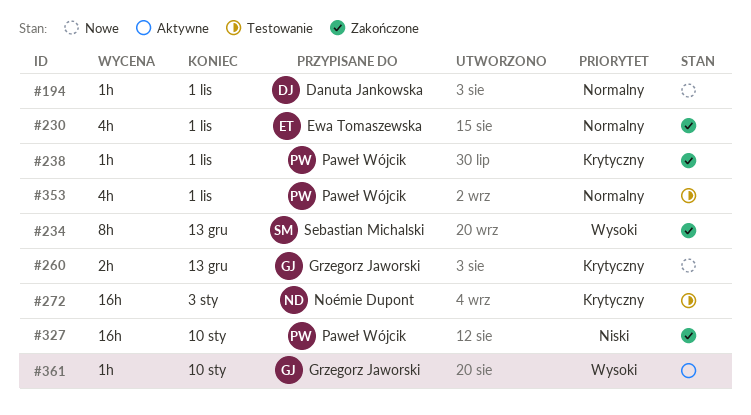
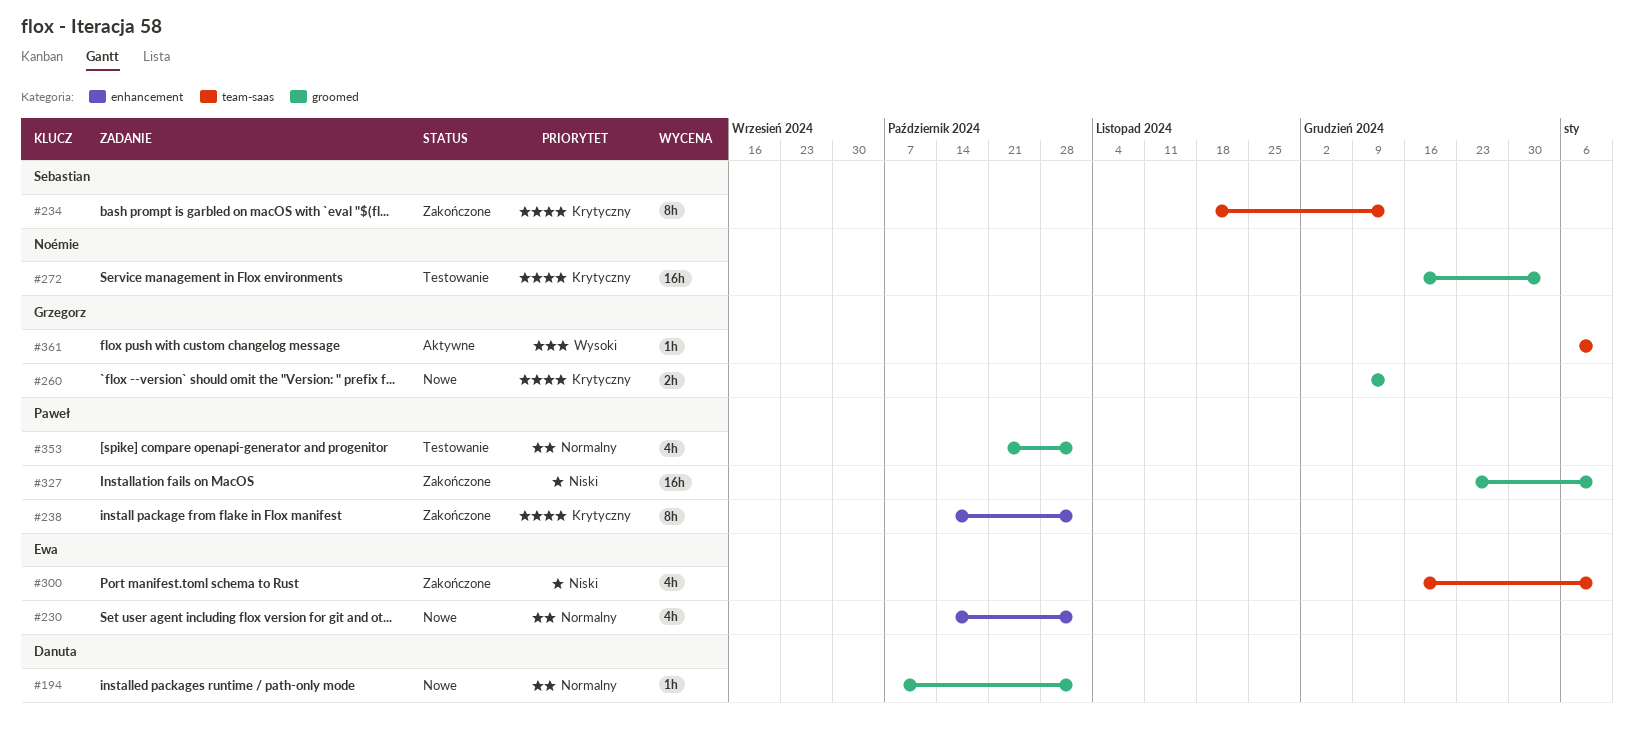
#230, status: Zakończone -> Nowe
#234, priority: Wysoki -> Krytyczny
#238, estimate: 1h -> 8h
#300: none -> present

